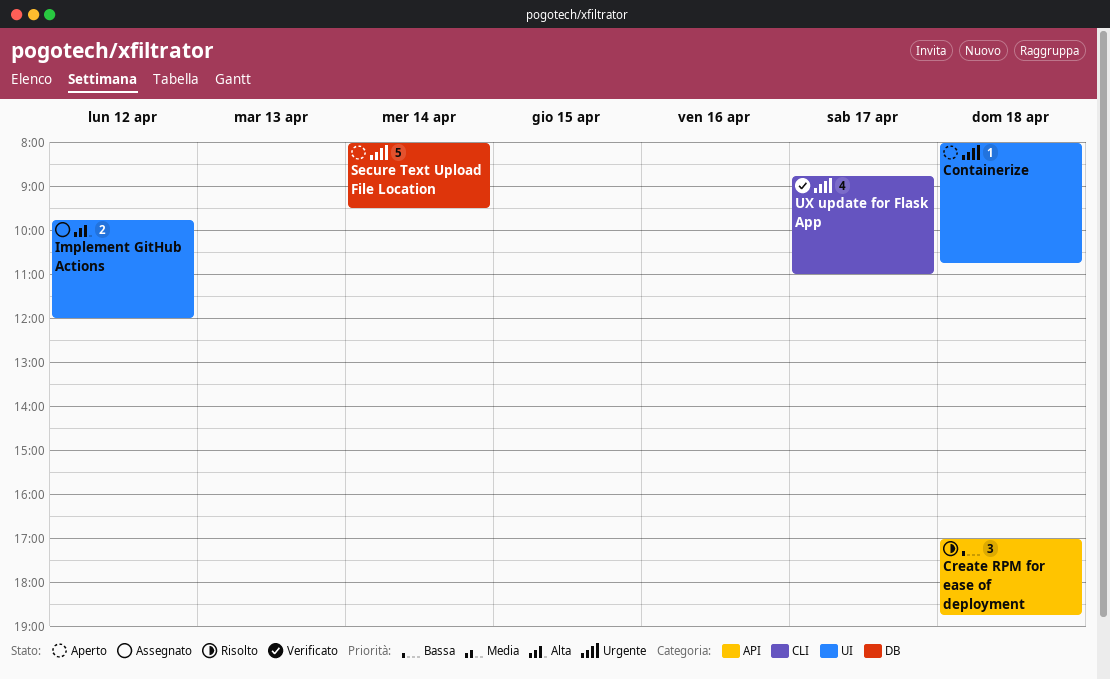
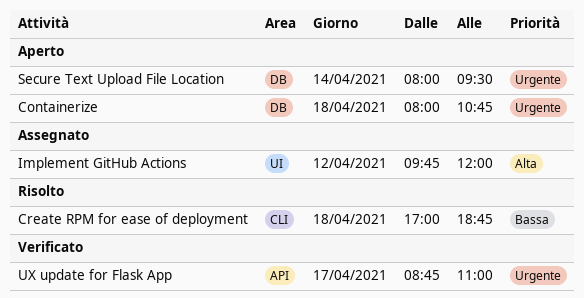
Containerize, label: UI -> DB
Create RPM for ease of deployment, label: API -> CLI
UX update for Flask App, label: CLI -> API

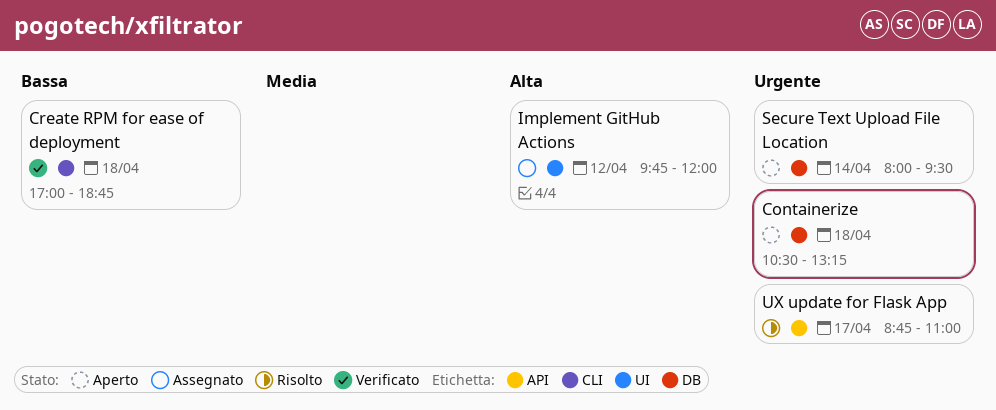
Containerize, begins: 08:00 -> 10:30
Containerize, ends: 10:45 -> 13:15
Create RPM for ease of deployment, status: Risolto -> Verificato
UX update for Flask App, status: Verificato -> Risolto

